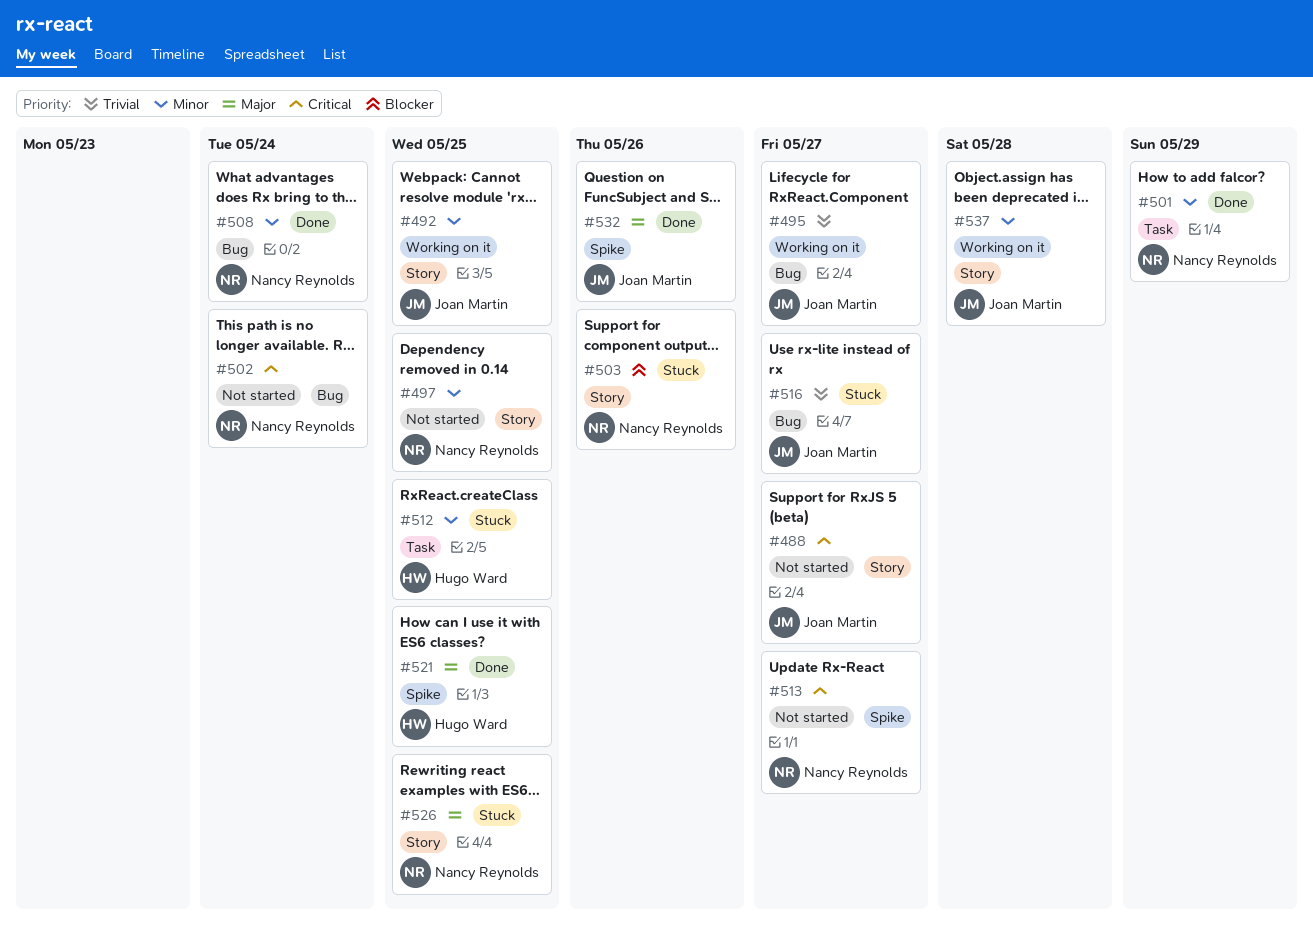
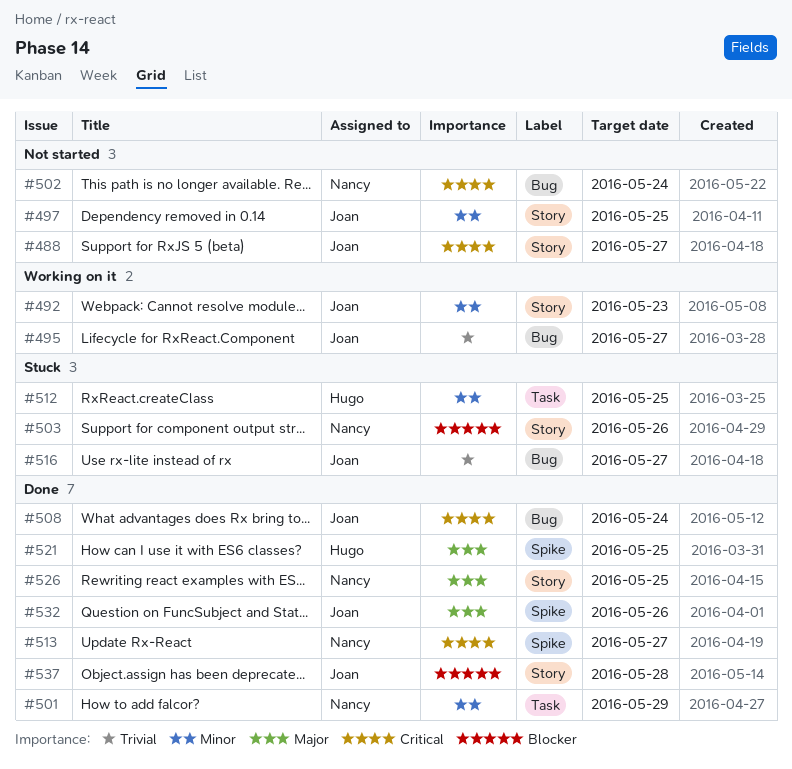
#492, due: May 25 -> May 23
#497, owner: Nancy Reynolds -> Joan Martin
#508, owner: Nancy Reynolds -> Joan Martin
#508, priority: Minor -> Critical
#513, status: Not started -> Done
#526, status: Stuck -> Done
#537, status: Working on it -> Done
#537, priority: Minor -> Blocker

